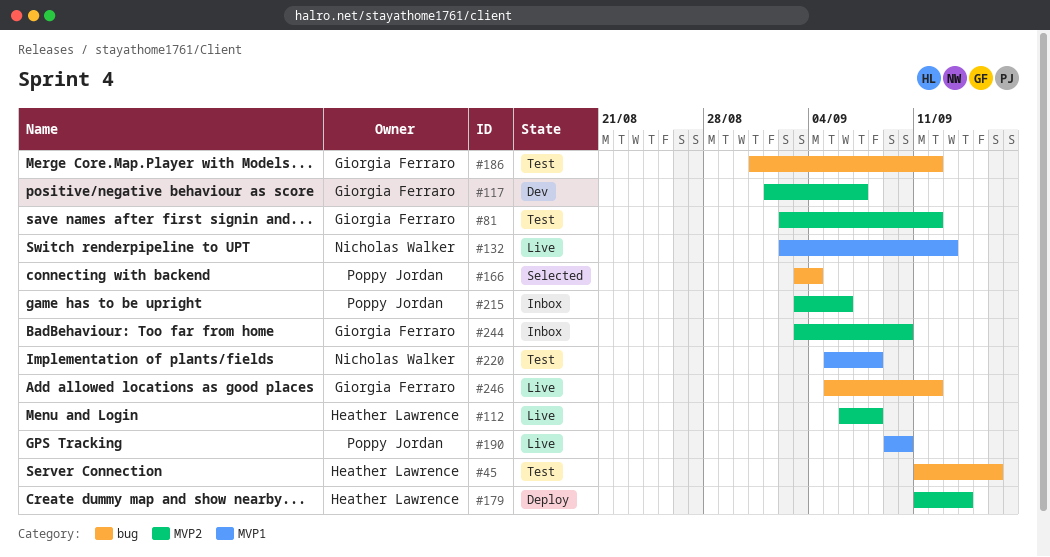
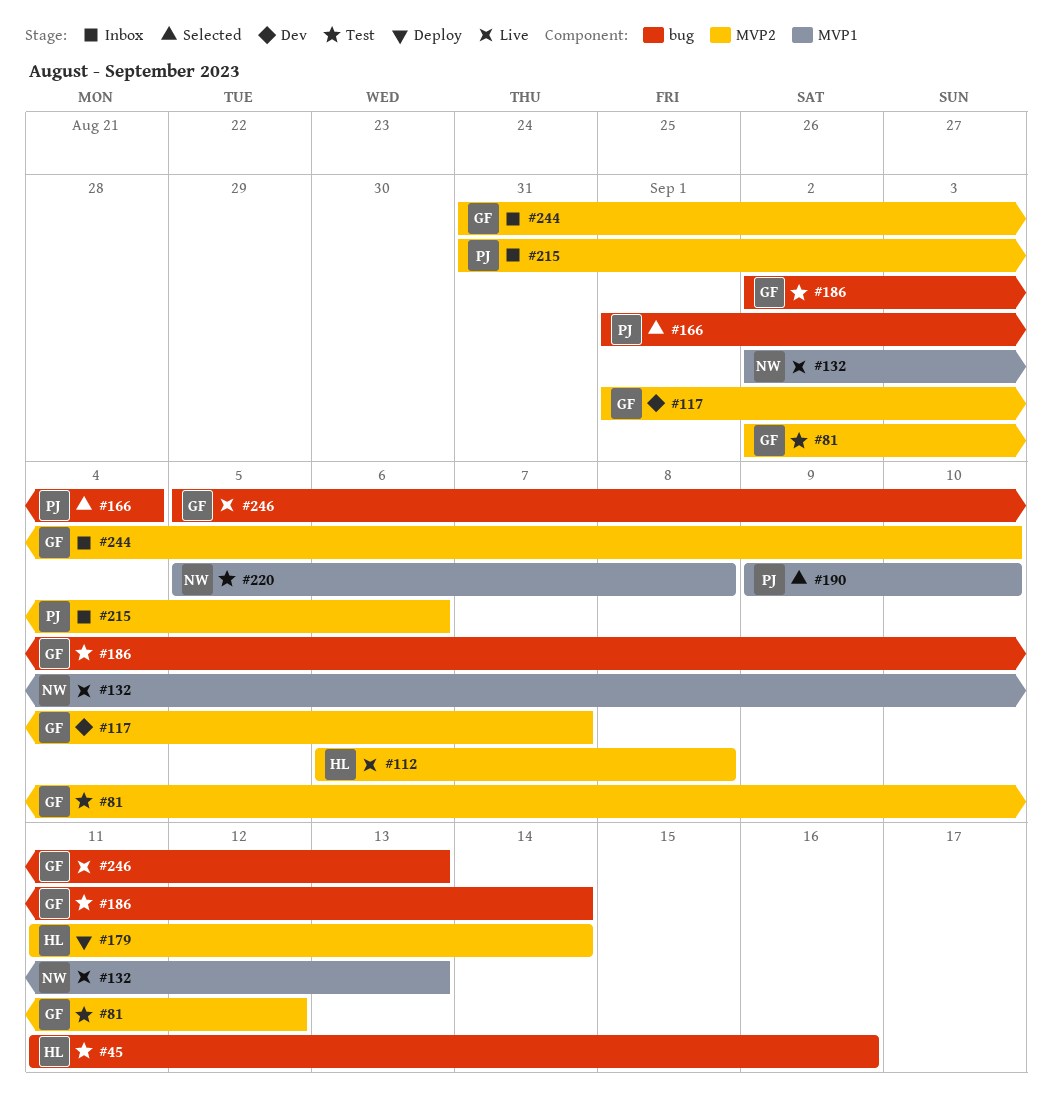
#166, start: Sep 3 -> Sep 1
#186, start: Aug 31 -> Sep 2
#186, due: Sep 12 -> Sep 14
#190, status: Live -> Selected
#215, start: Sep 3 -> Aug 31
#244, start: Sep 3 -> Aug 31
#246, due: Sep 12 -> Sep 13

